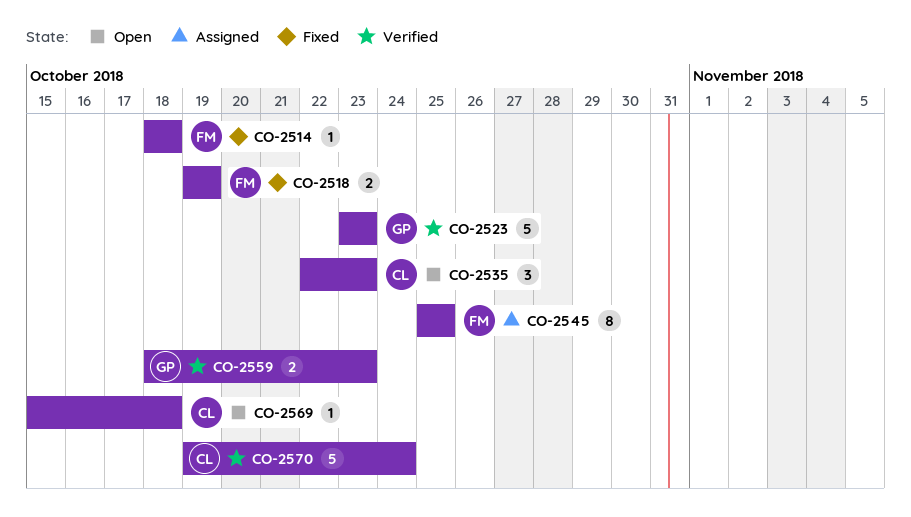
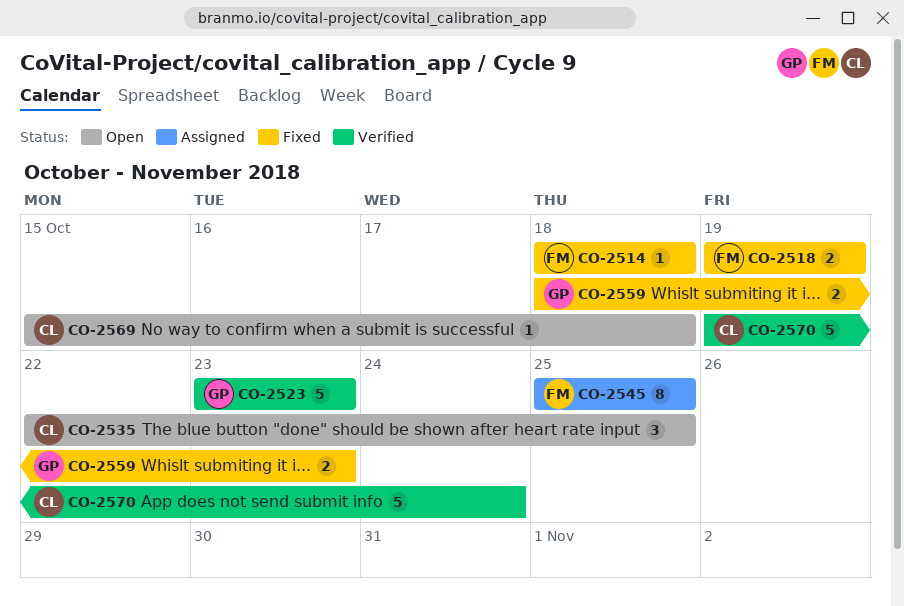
CO-2535, due: Oct 23 -> Oct 25
CO-2559, status: Verified -> Fixed

